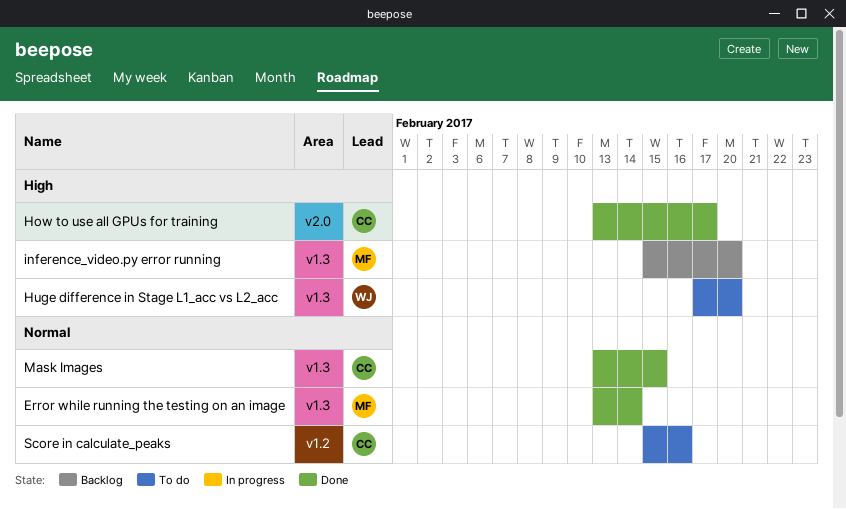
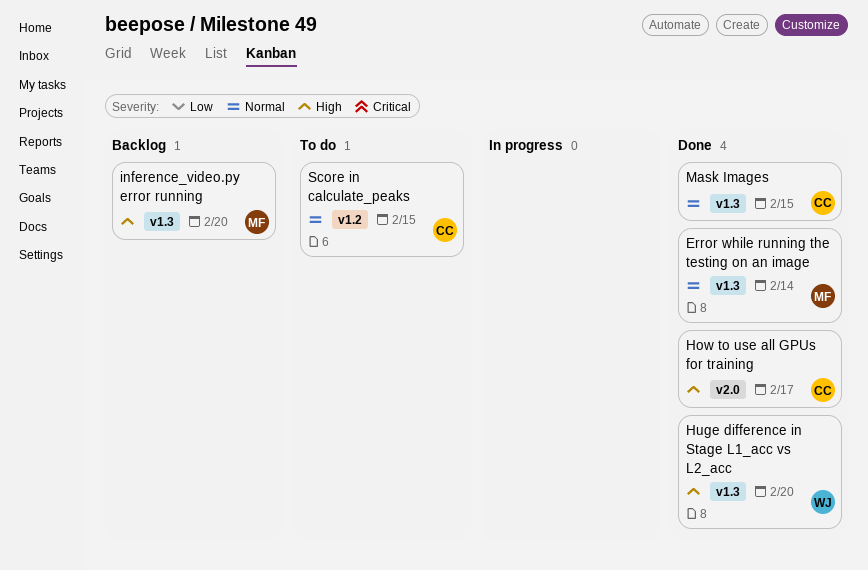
Huge difference in Stage L1_acc vs L2_acc, status: To do -> Done
Score in calculate_peaks, due: Feb 16 -> Feb 15

